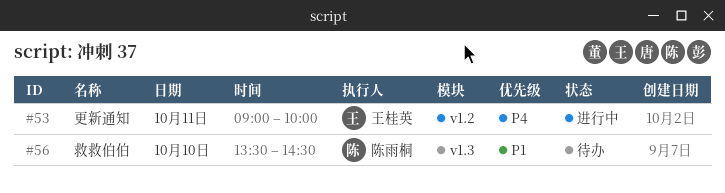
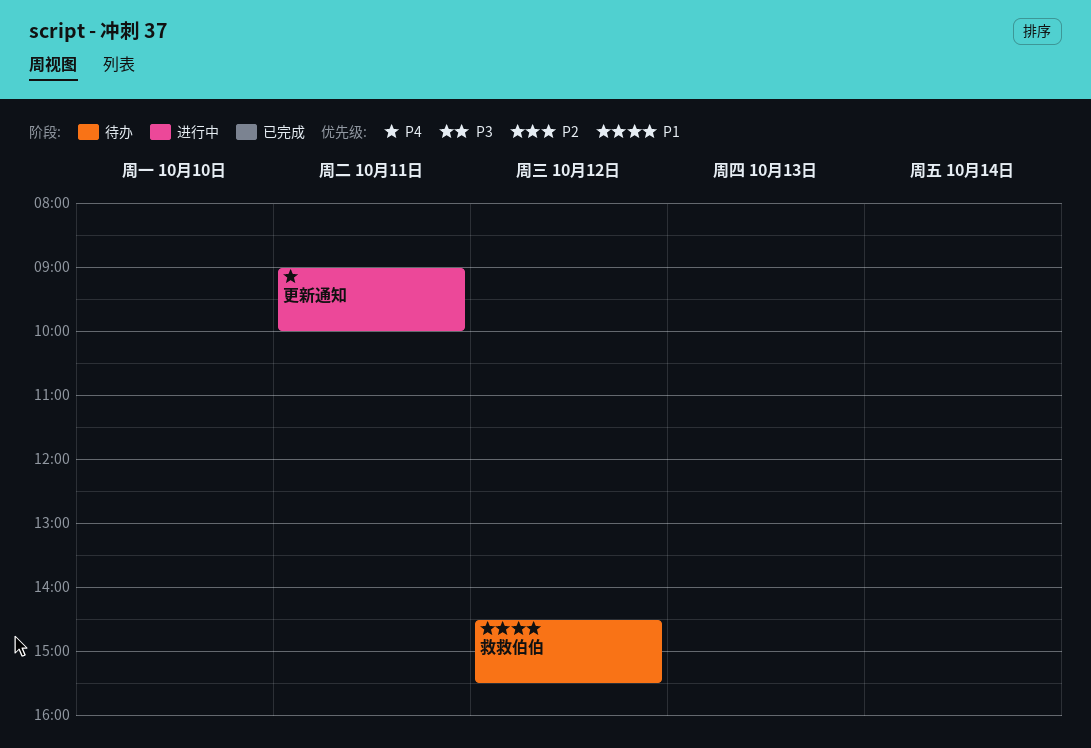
救救伯伯, day: Oct 10 -> Oct 12
救救伯伯, begins: 13:30 -> 14:30
救救伯伯, ends: 14:30 -> 15:30

